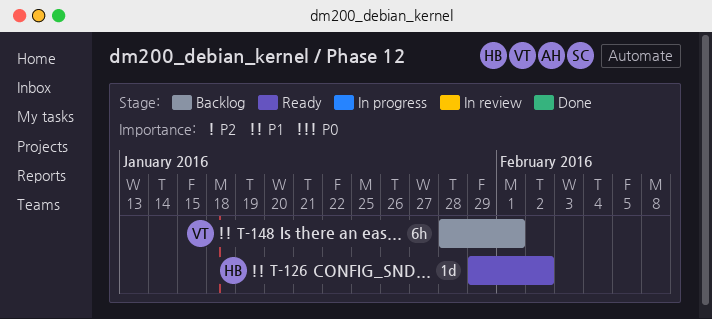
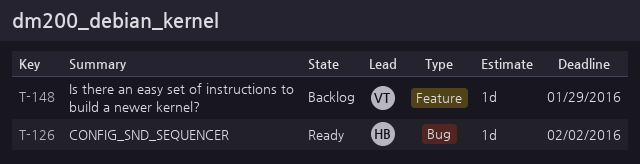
T-148, estimate: 6h -> 1d
T-148, due: Feb 1 -> Jan 29

